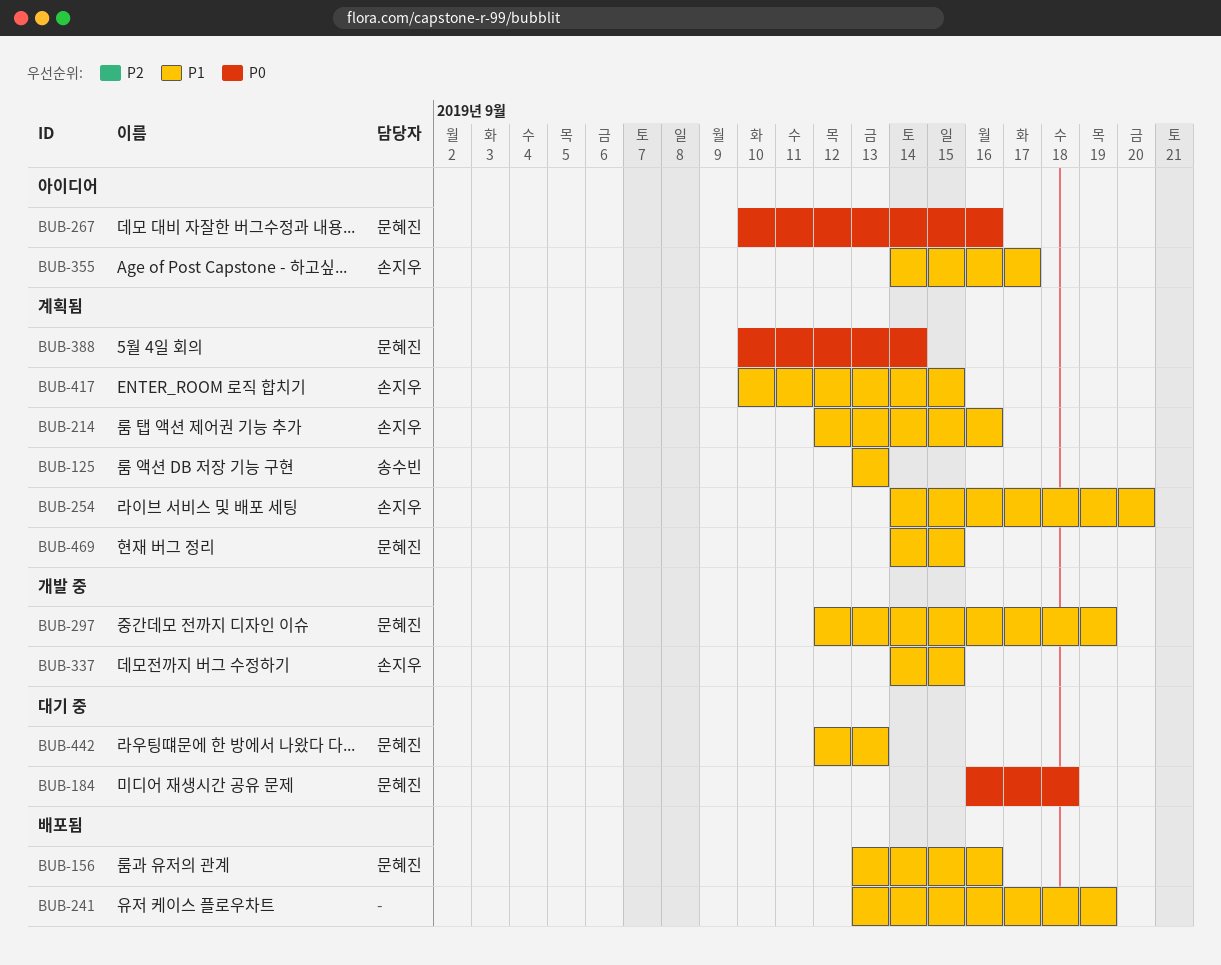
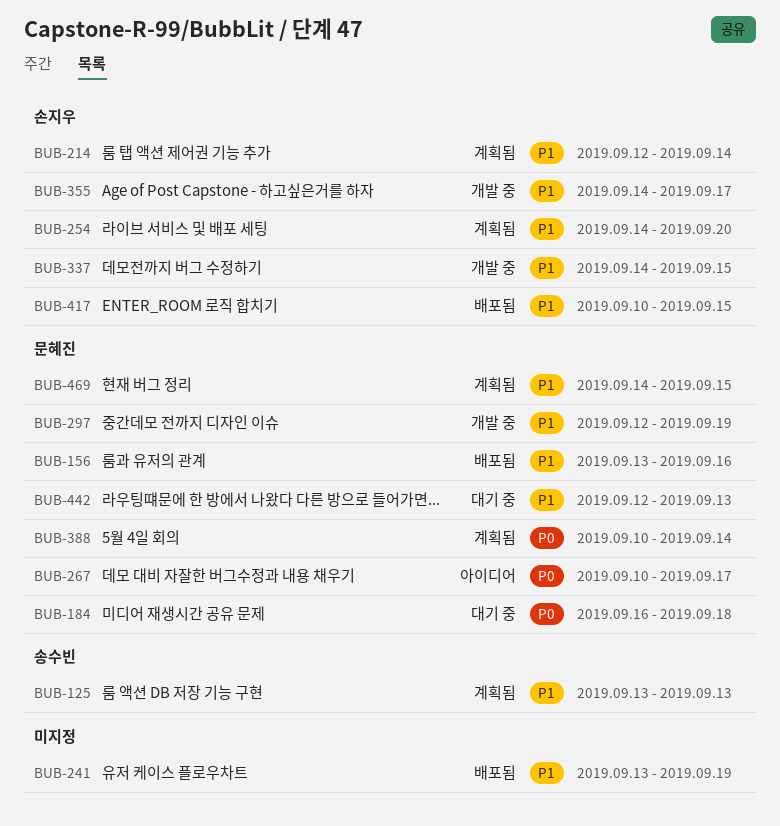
BUB-214, due: Sep 16 -> Sep 14
BUB-267, due: Sep 16 -> Sep 17
BUB-355, status: 아이디어 -> 개발 중
BUB-417, status: 계획됨 -> 배포됨

